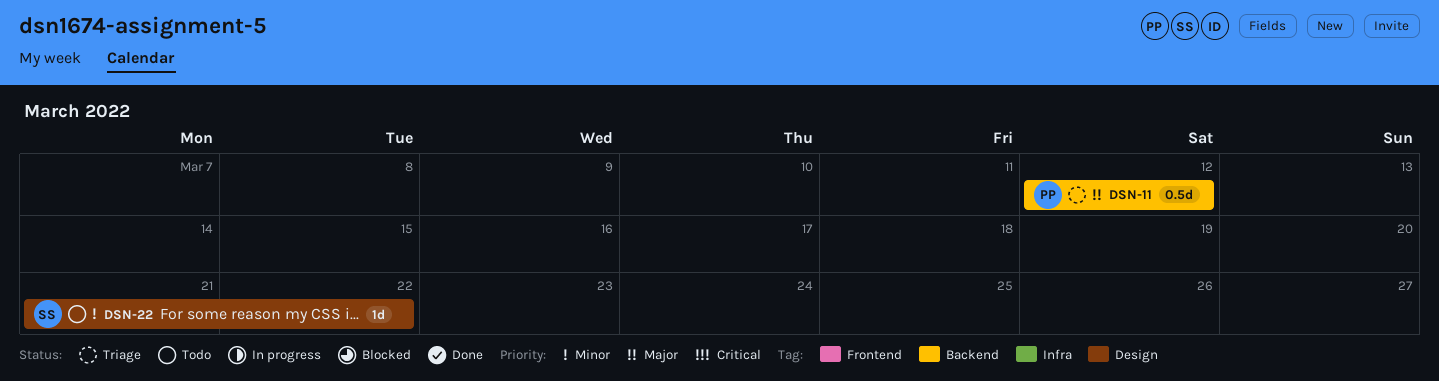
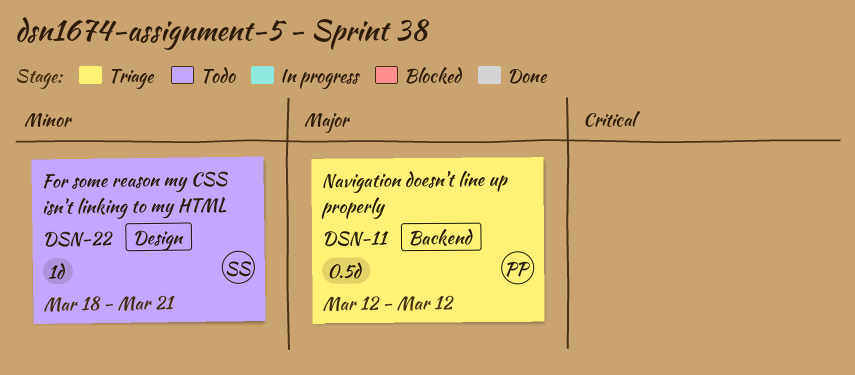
DSN-22, start: Mar 21 -> Mar 18
DSN-22, due: Mar 22 -> Mar 21

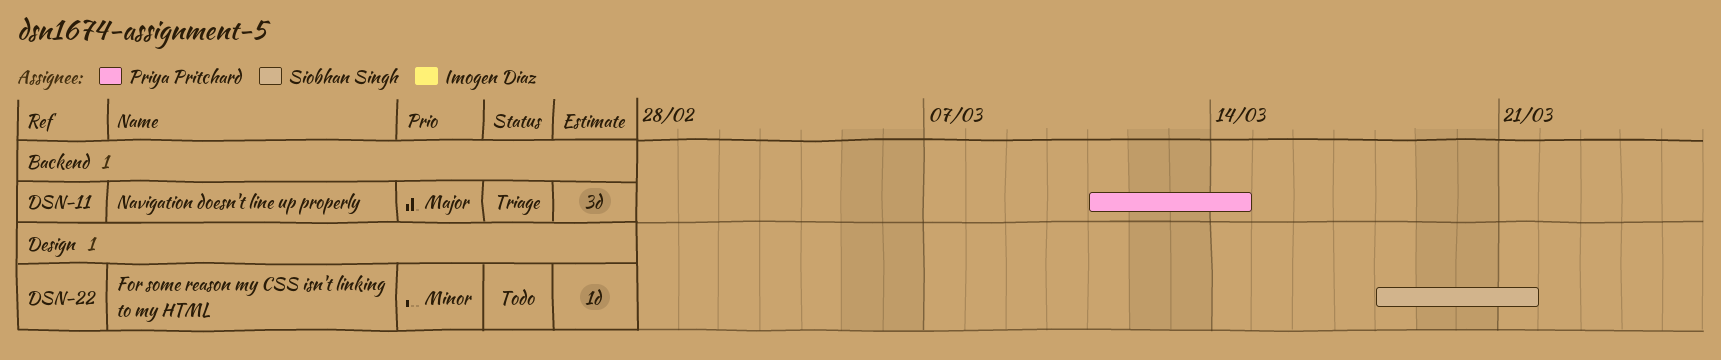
DSN-11, estimate: 0.5d -> 3d
DSN-11, start: Mar 12 -> Mar 11
DSN-11, due: Mar 12 -> Mar 14

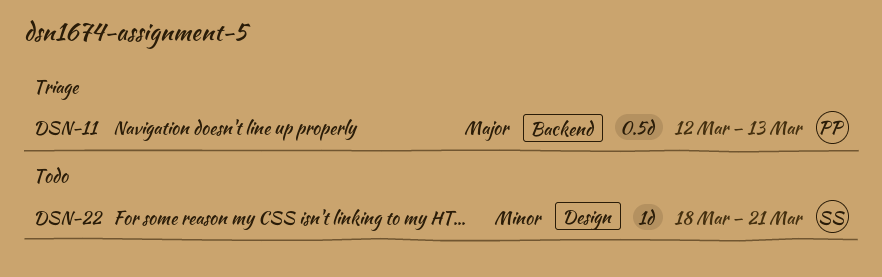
DSN-11, estimate: 3d -> 0.5d
DSN-11, start: Mar 11 -> Mar 12
DSN-11, due: Mar 14 -> Mar 13

